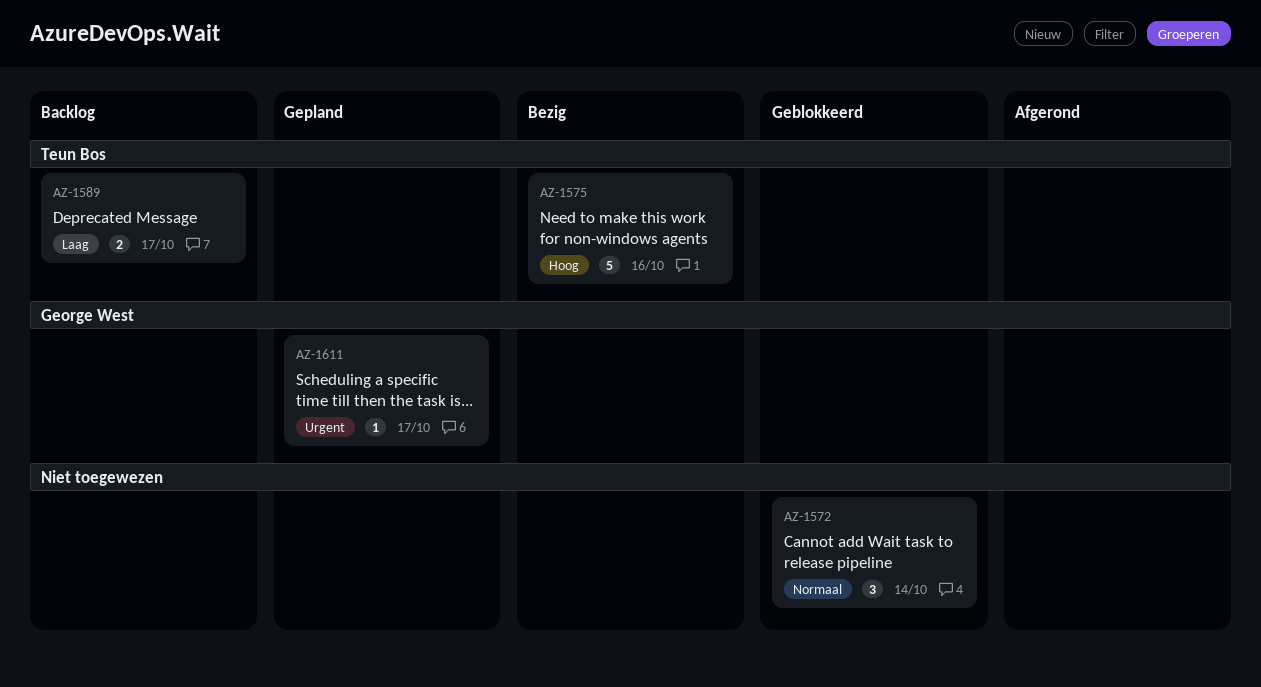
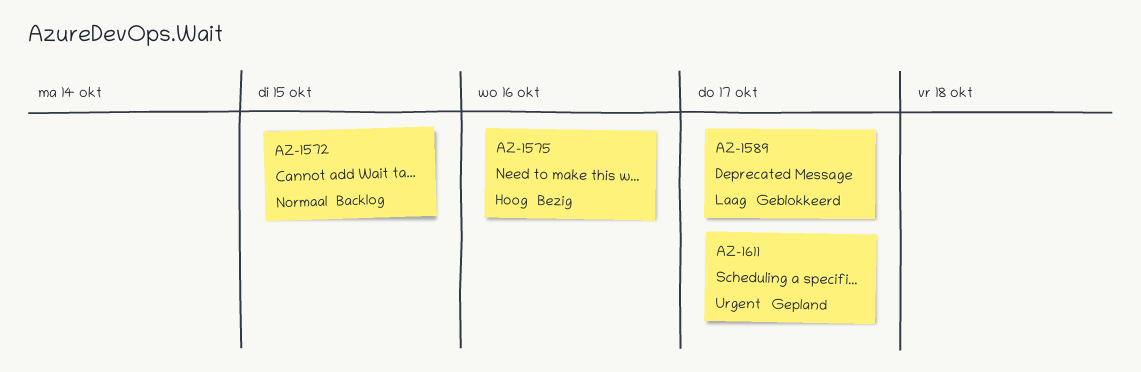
AZ-1572, status: Geblokkeerd -> Backlog
AZ-1572, due: Oct 14 -> Oct 15
AZ-1589, status: Backlog -> Geblokkeerd

